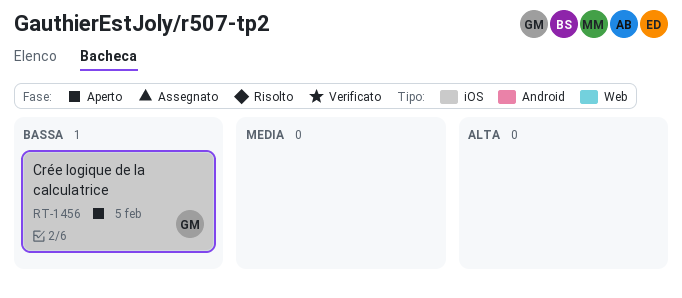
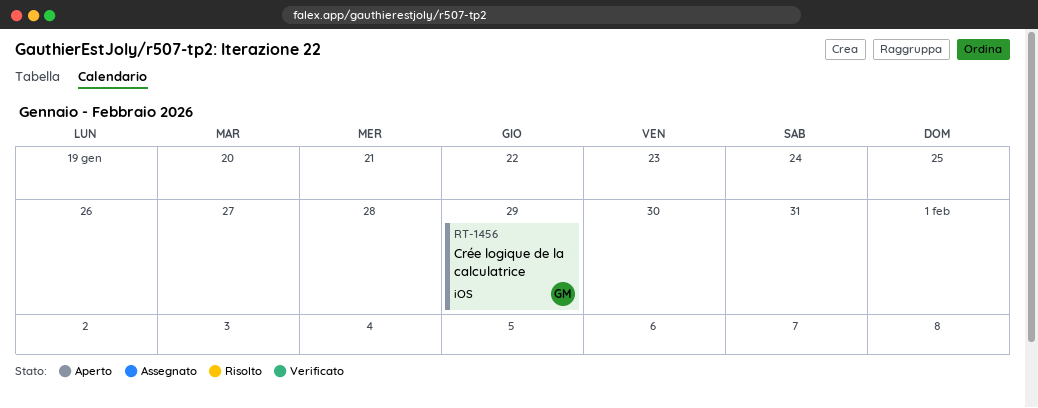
RT-1456, due: Feb 5 -> Jan 29

